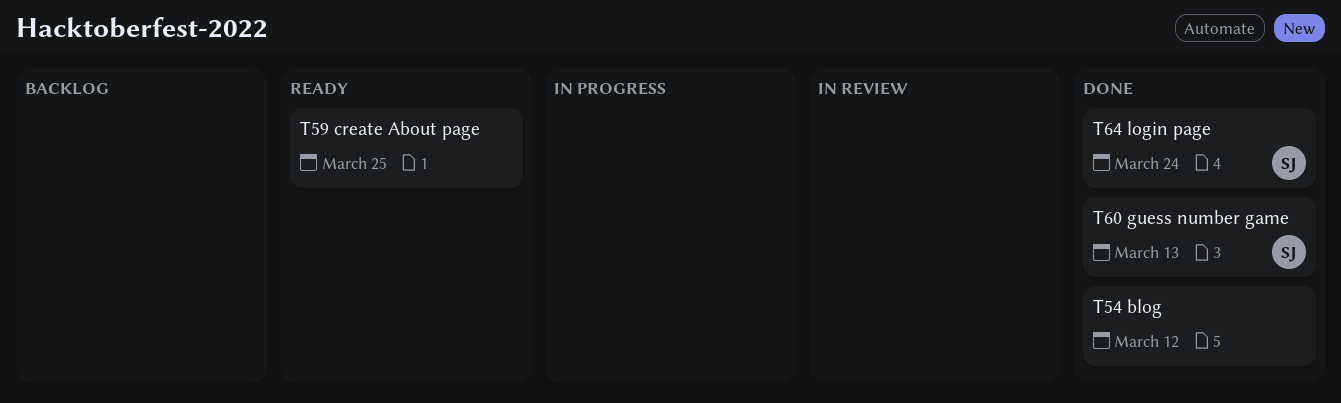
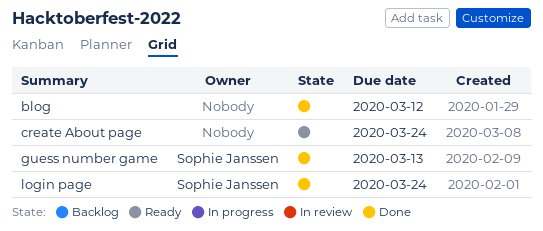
create About page, due: Mar 25 -> Mar 24

